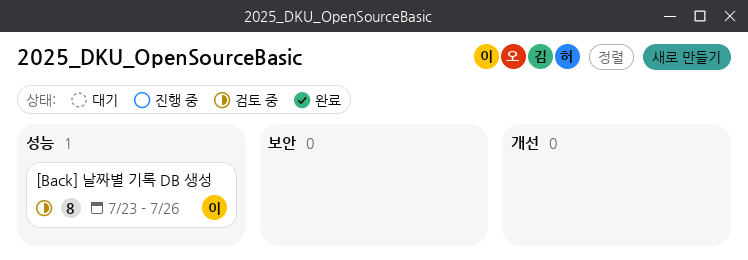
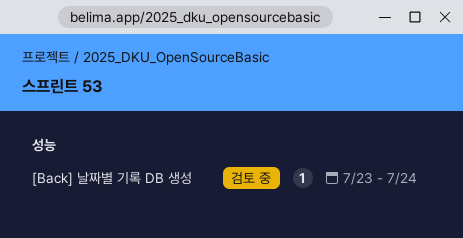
[Back] 날짜별 기록 DB 생성, estimate: 8 -> 1
[Back] 날짜별 기록 DB 생성, due: Jul 26 -> Jul 24

